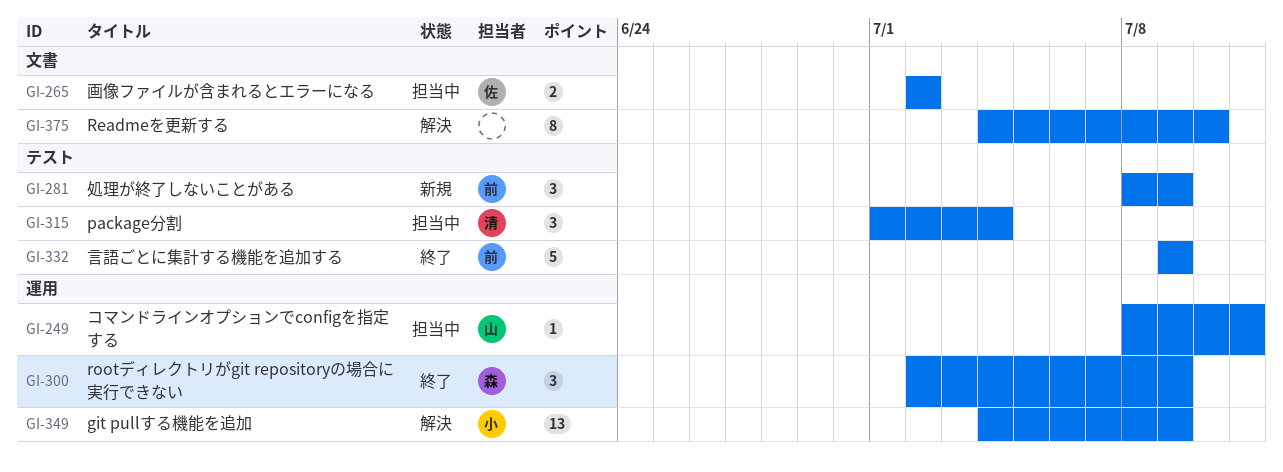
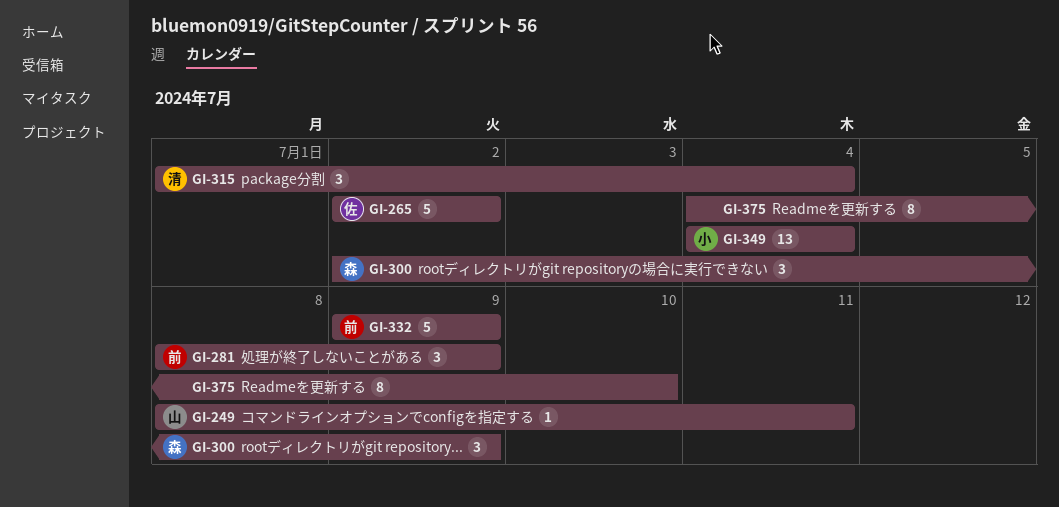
GI-265, estimate: 2 -> 5
GI-349, due: Jul 9 -> Jul 4

